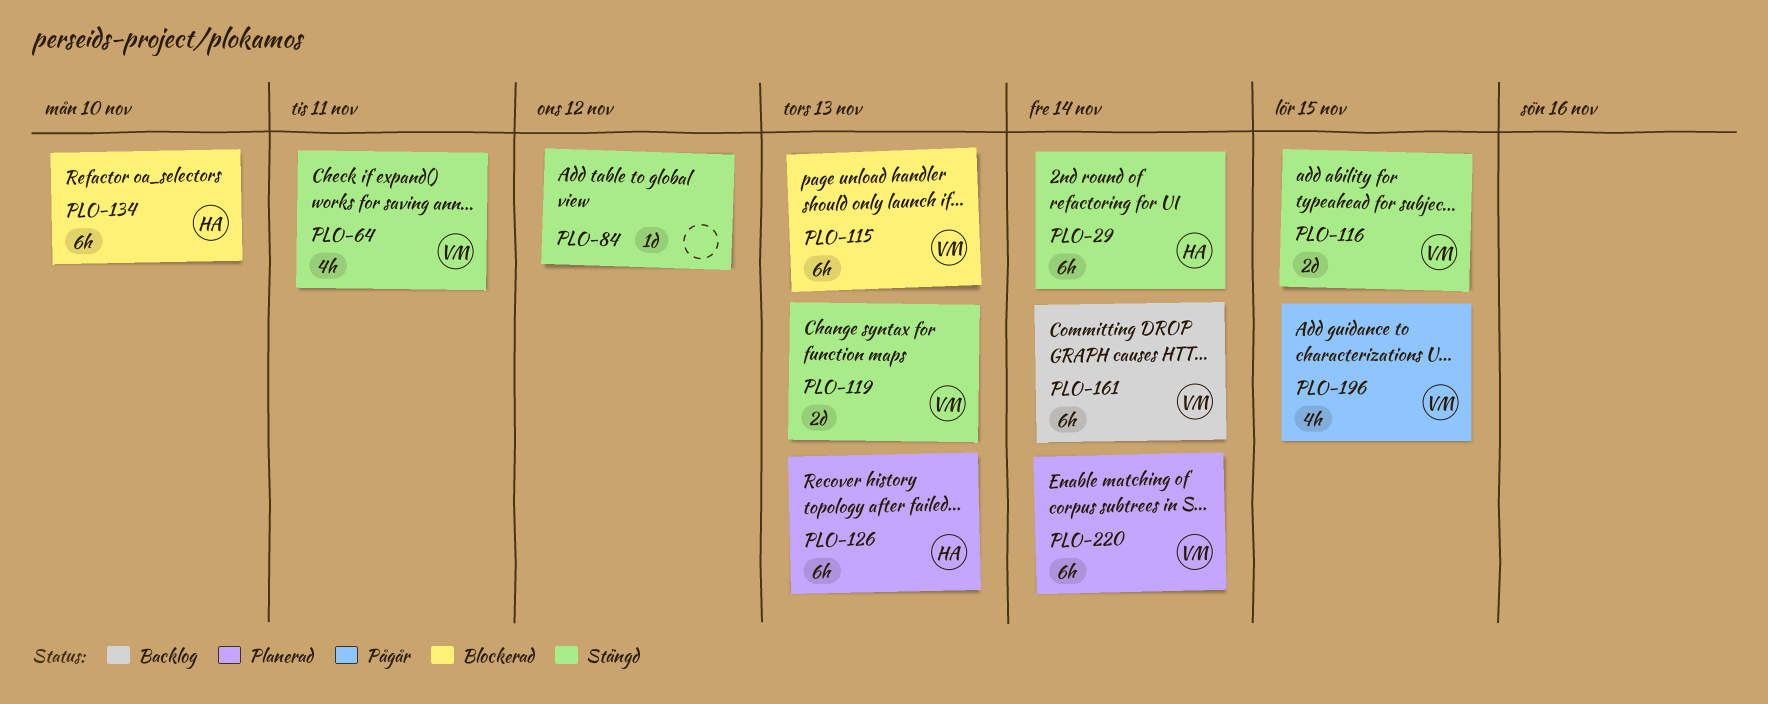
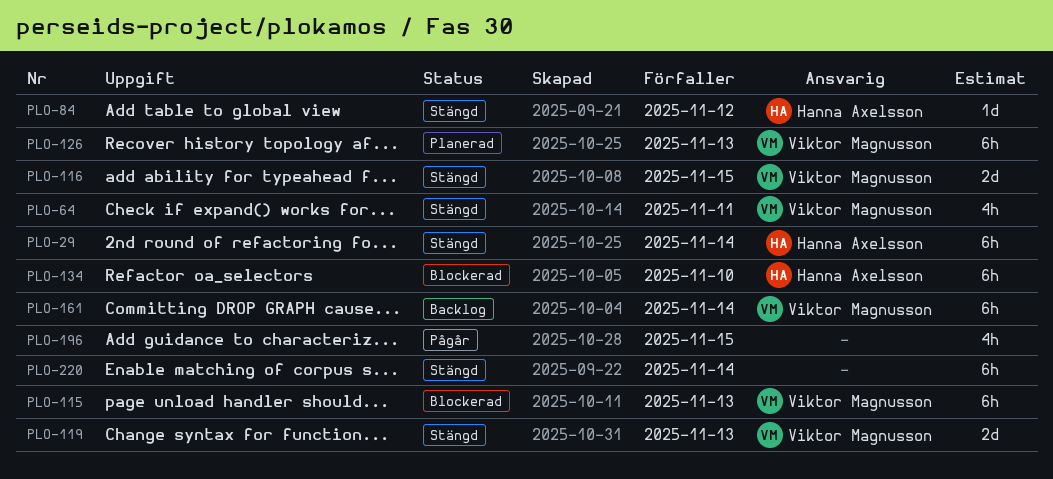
PLO-84, owner: none -> Hanna Axelsson
PLO-126, owner: Hanna Axelsson -> Viktor Magnusson
PLO-196, owner: Viktor Magnusson -> none
PLO-220, status: Planerad -> Stängd
PLO-220, owner: Viktor Magnusson -> none

